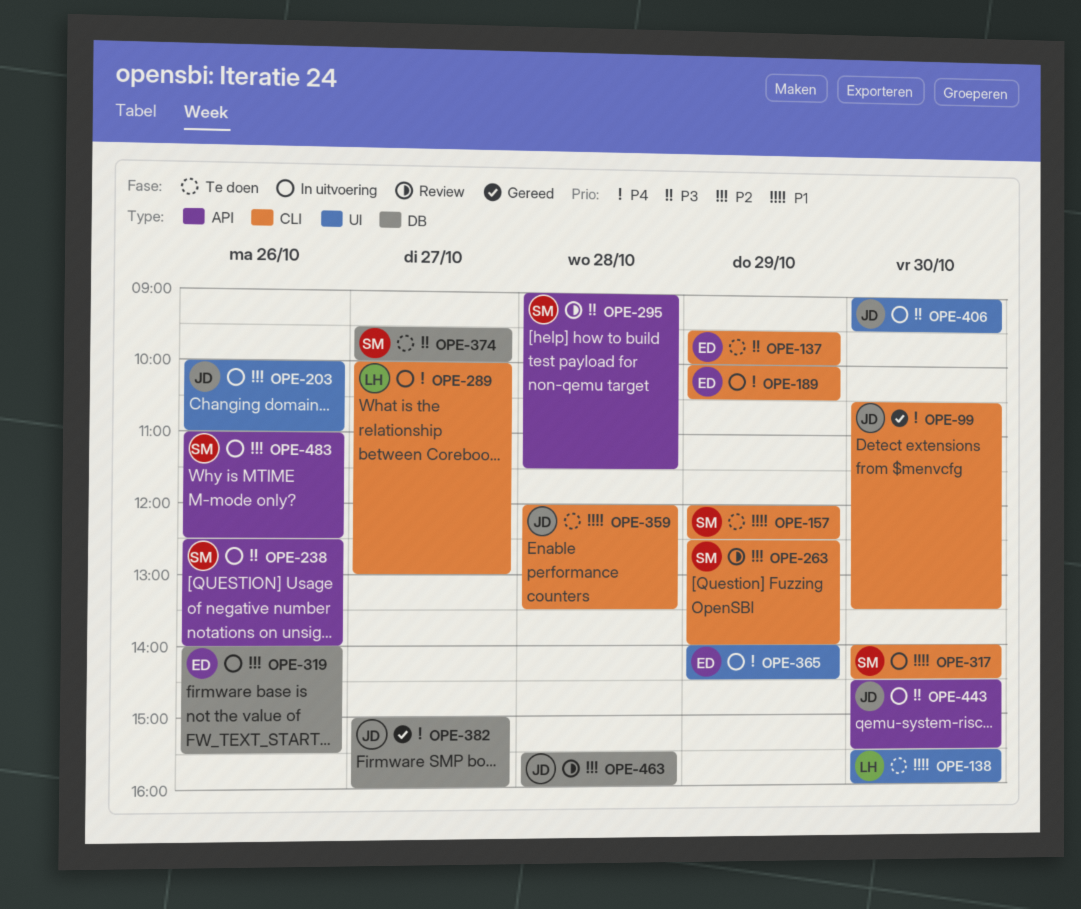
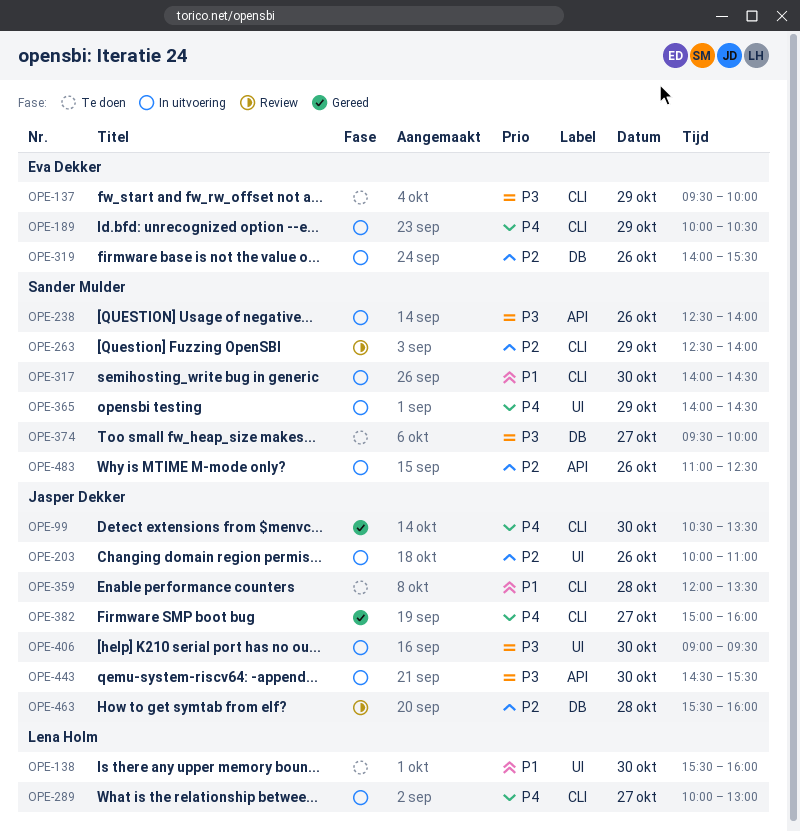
OPE-157: present -> none
OPE-295: present -> none
OPE-365, owner: Eva Dekker -> Sander Mulder
OPE-382, label: DB -> CLI

